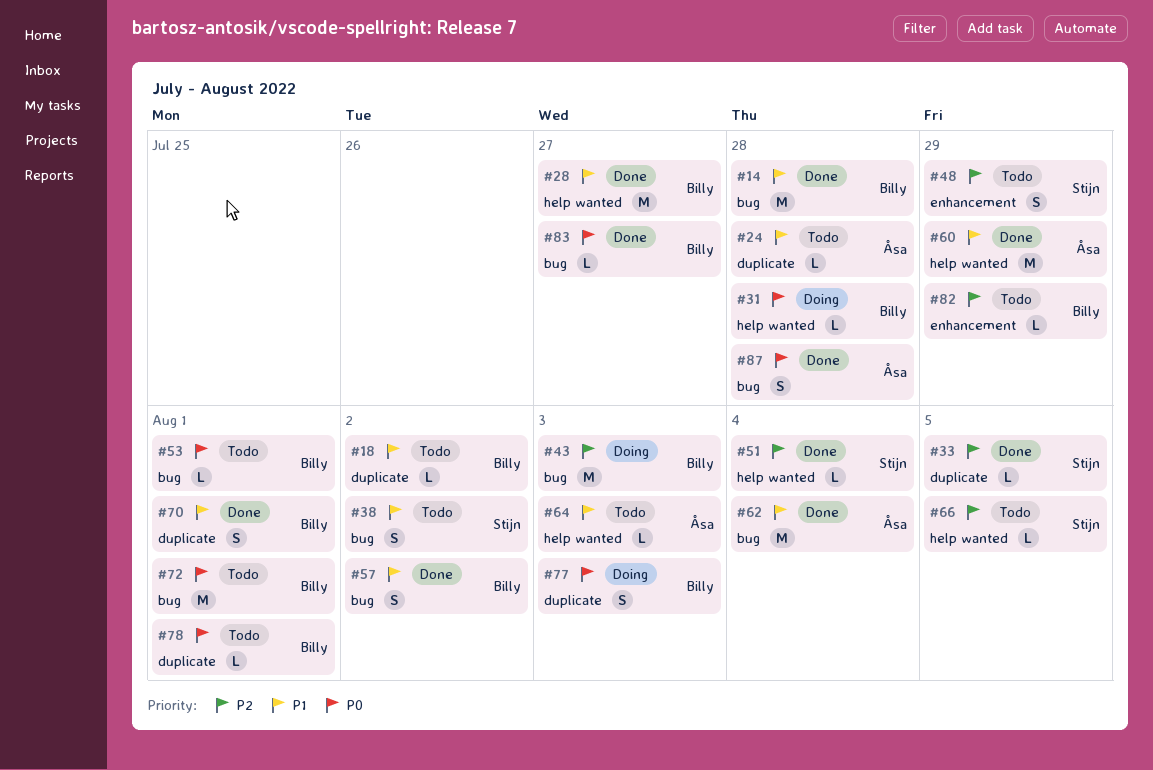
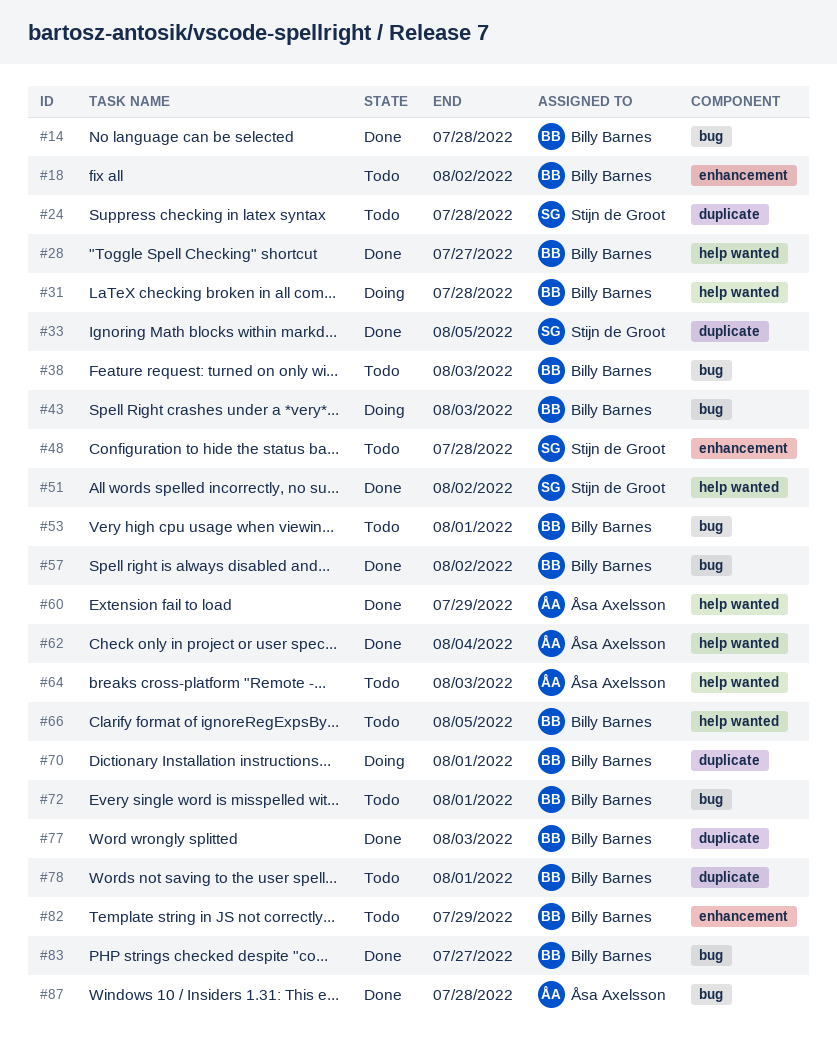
#18, label: duplicate -> enhancement
#24, owner: Åsa Axelsson -> Stijn de Groot
#38, owner: Stijn de Groot -> Billy Barnes
#38, due: Aug 2 -> Aug 3
#48, due: Jul 29 -> Jul 28
#51, due: Aug 4 -> Aug 2
#62, label: bug -> help wanted
#66, owner: Stijn de Groot -> Billy Barnes
#70, status: Done -> Doing
#77, status: Doing -> Done

